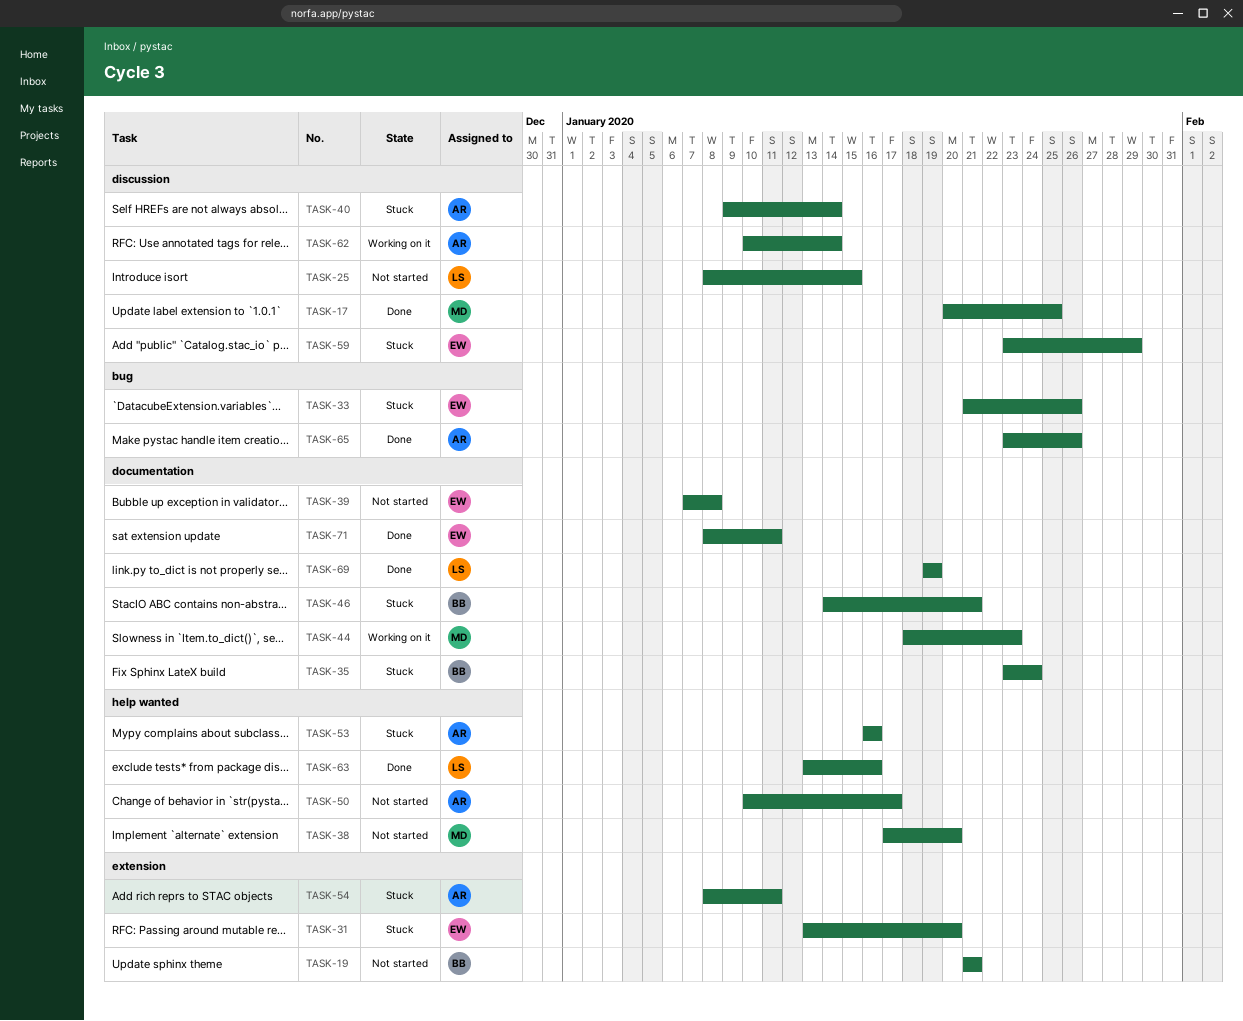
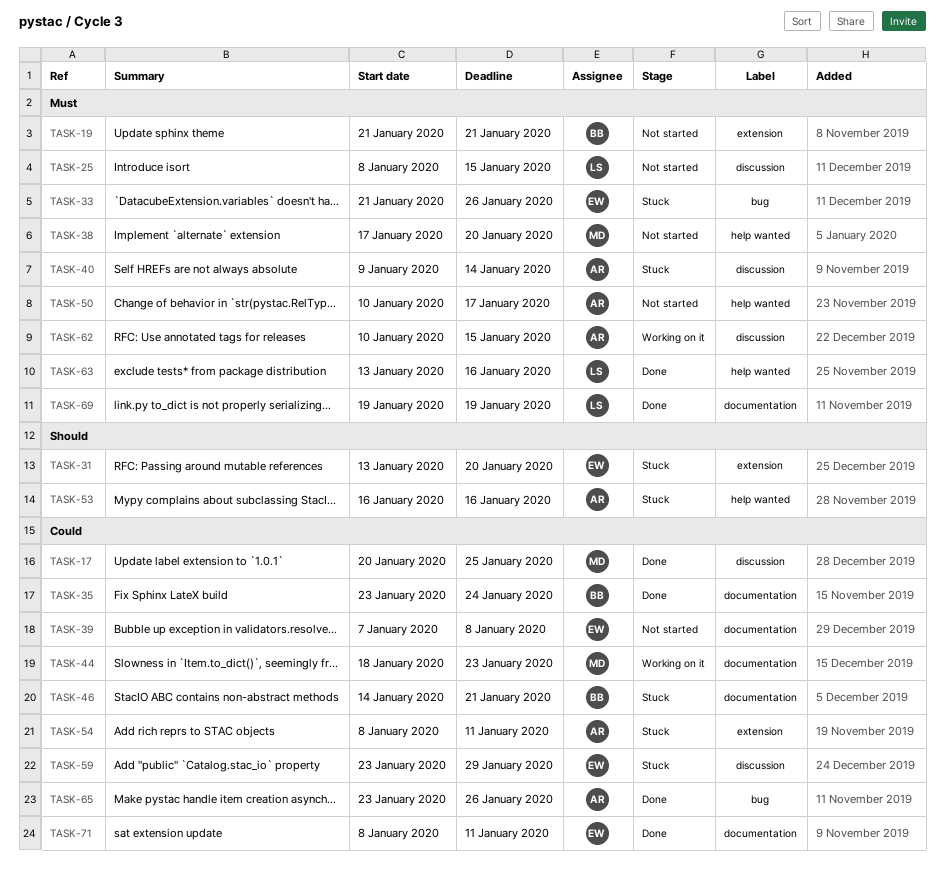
TASK-35, status: Stuck -> Done
TASK-62, due: Jan 14 -> Jan 15

